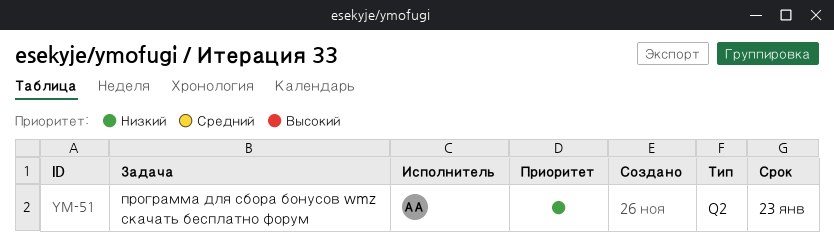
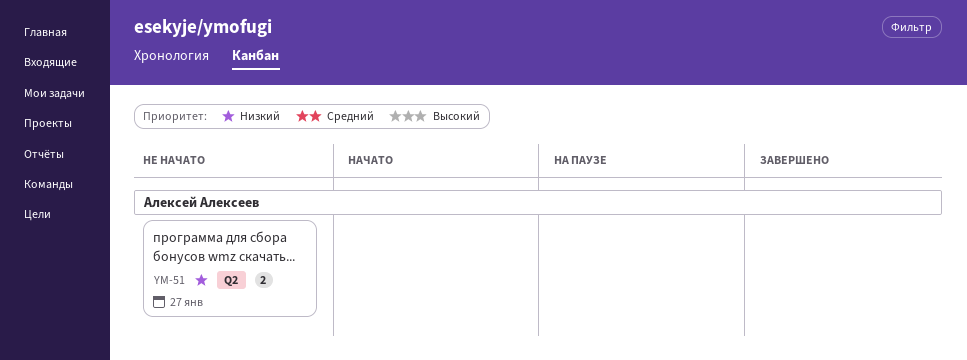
YM-51, due: Jan 23 -> Jan 27

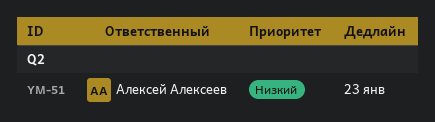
YM-51, due: Jan 27 -> Jan 23

